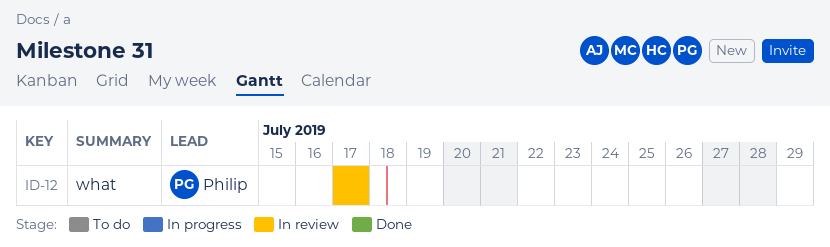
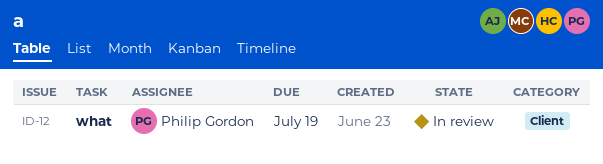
ID-12, due: Jul 17 -> Jul 19

